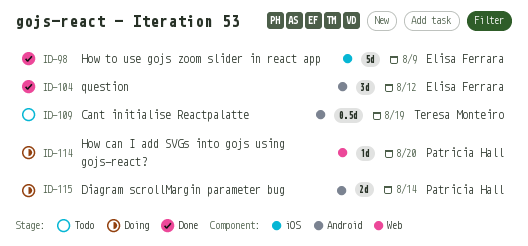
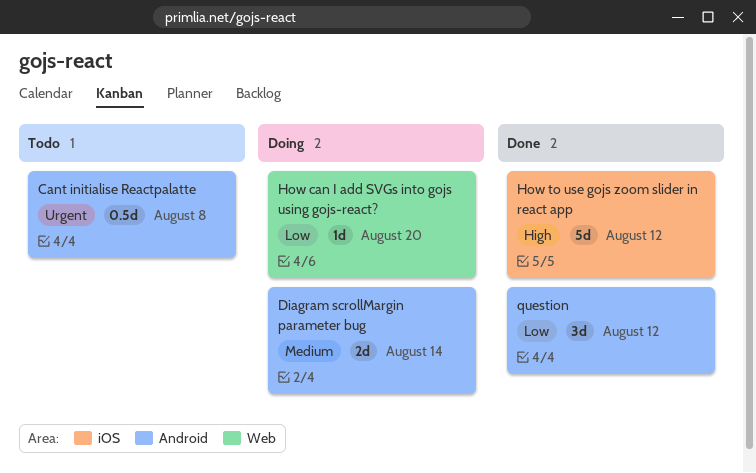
Cant initialise Reactpalatte, due: Aug 19 -> Aug 8
How to use gojs zoom slider in react app, due: Aug 9 -> Aug 12

